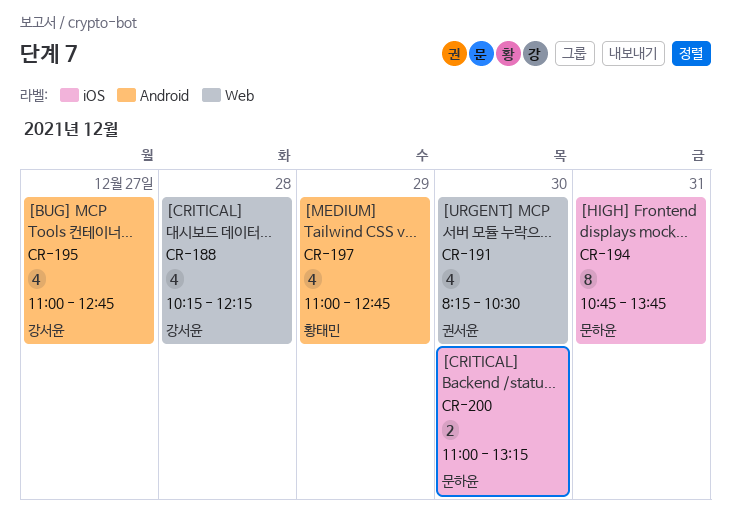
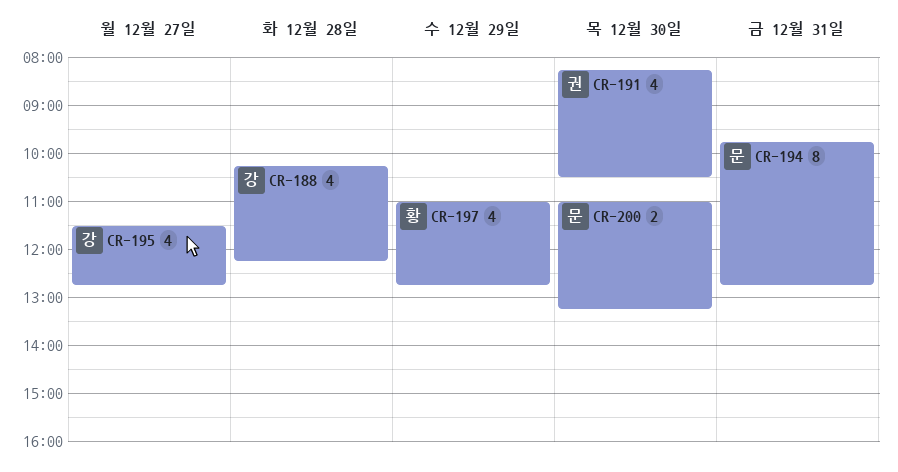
CR-194, begins: 10:45 -> 09:45
CR-194, ends: 13:45 -> 12:45
CR-195, begins: 11:00 -> 11:30

